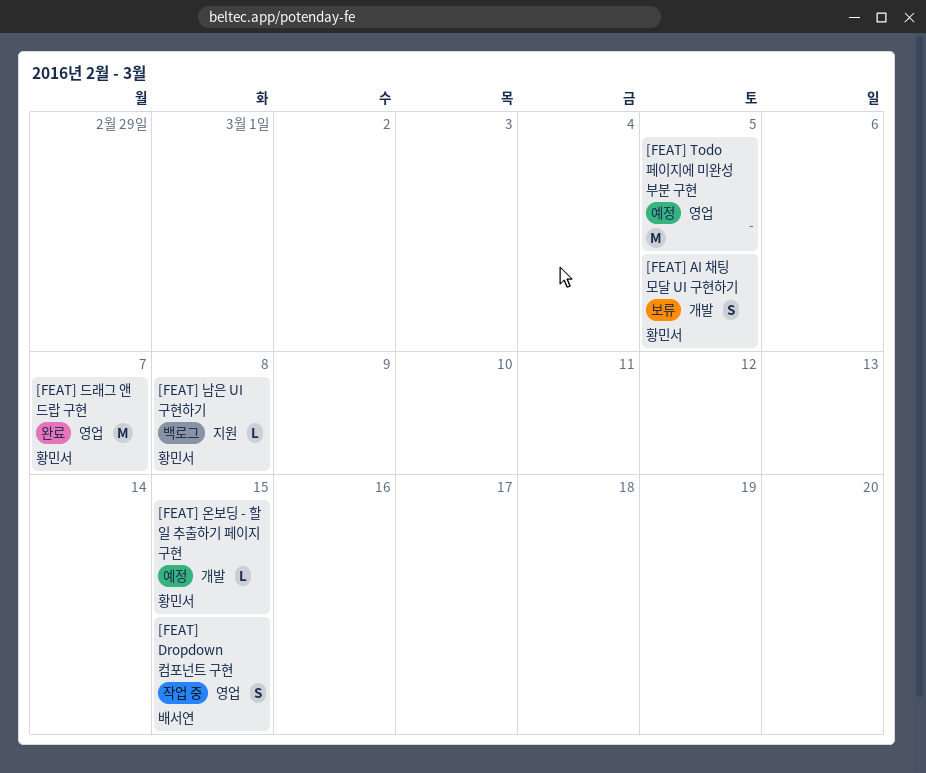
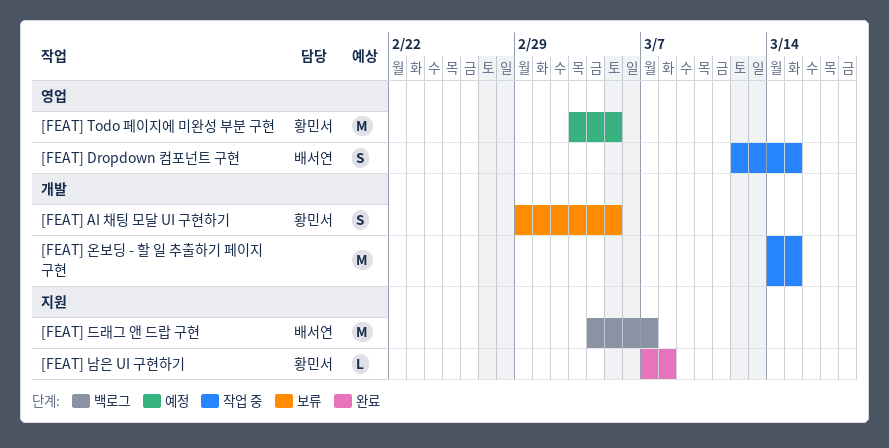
[FEAT] Todo 페이지에 미완성 부분 구현, owner: none -> 황민서
[FEAT] 남은 UI 구현하기, status: 백로그 -> 완료
[FEAT] 드래그 앤 드랍 구현, status: 완료 -> 백로그
[FEAT] 드래그 앤 드랍 구현, owner: 황민서 -> 배서연
[FEAT] 드래그 앤 드랍 구현, label: 영업 -> 지원
[FEAT] 온보딩 - 할 일 추출하기 페이지 구현, status: 예정 -> 작업 중
[FEAT] 온보딩 - 할 일 추출하기 페이지 구현, owner: 황민서 -> none
[FEAT] 온보딩 - 할 일 추출하기 페이지 구현, estimate: L -> M

